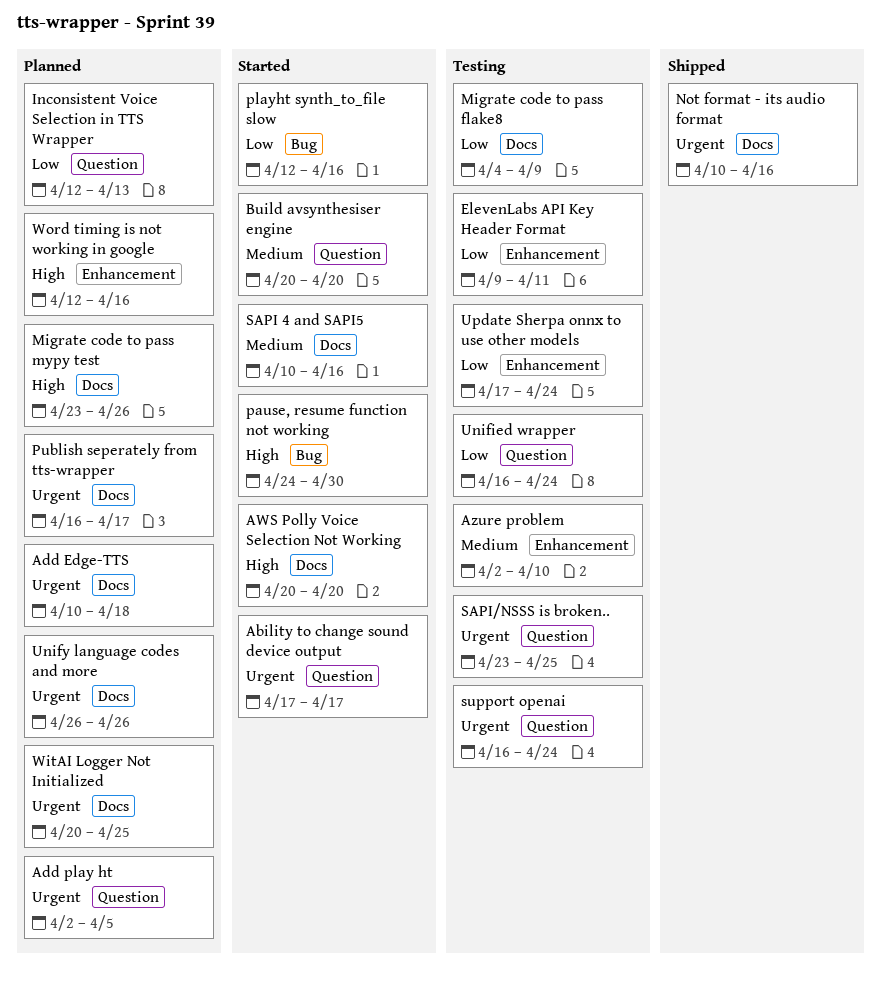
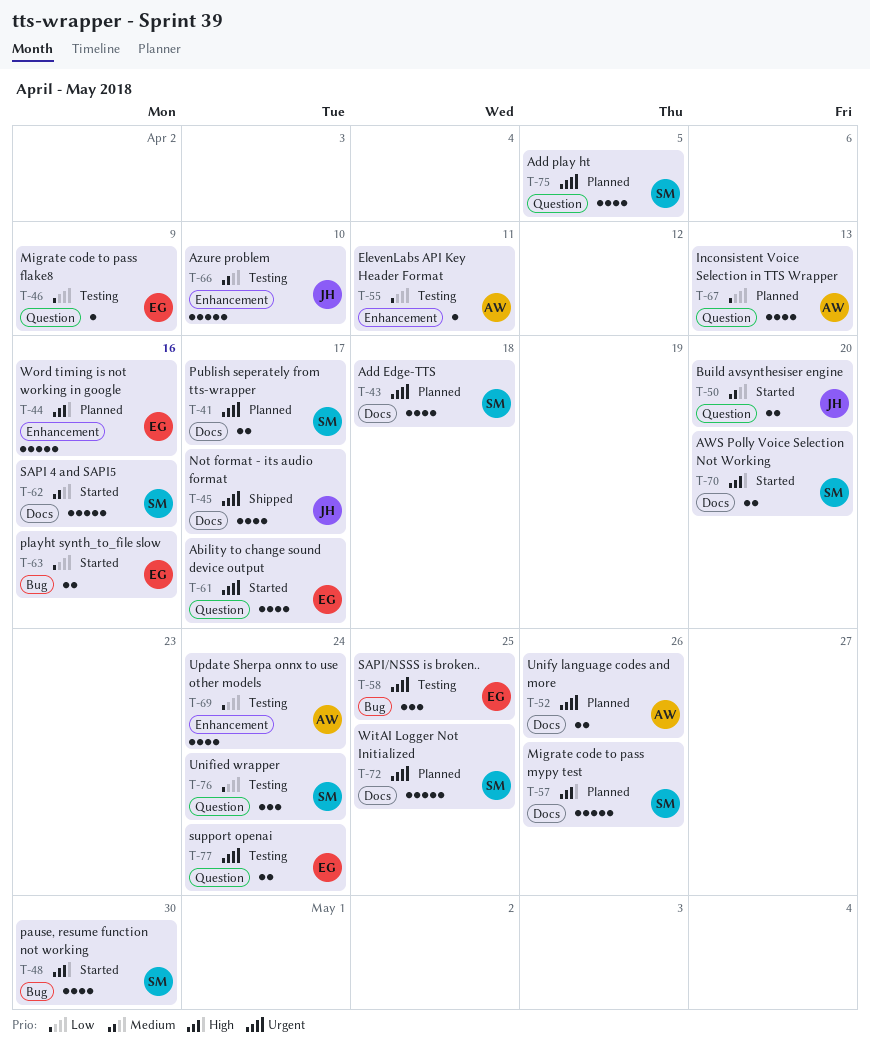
Migrate code to pass flake8, label: Docs -> Question
Not format - its audio format, due: Apr 16 -> Apr 17
SAPI/NSSS is broken.., label: Question -> Bug

